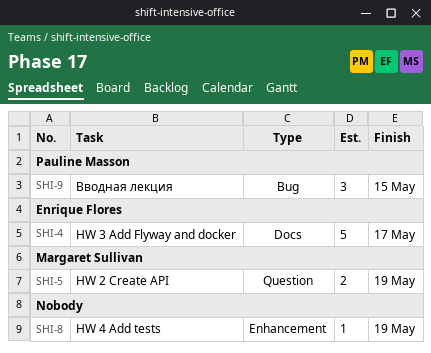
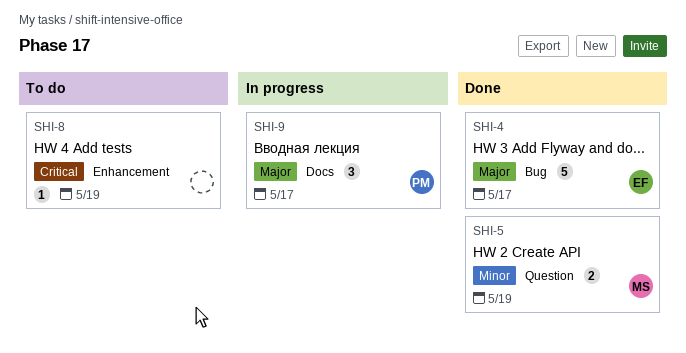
SHI-4, label: Docs -> Bug
SHI-9, label: Bug -> Docs
SHI-9, due: May 15 -> May 17

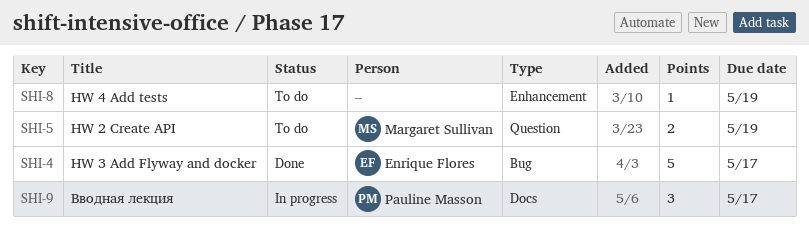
SHI-5, status: Done -> To do

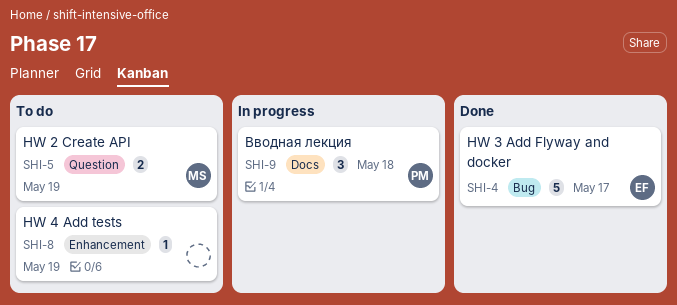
SHI-9, due: May 17 -> May 18

